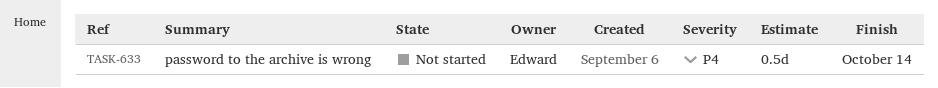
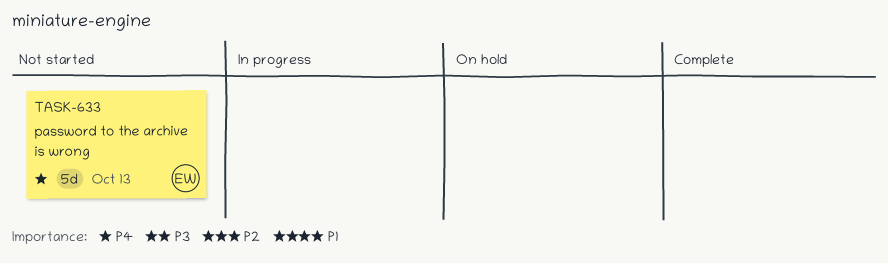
TASK-633, estimate: 0.5d -> 5d
TASK-633, due: Oct 14 -> Oct 13

